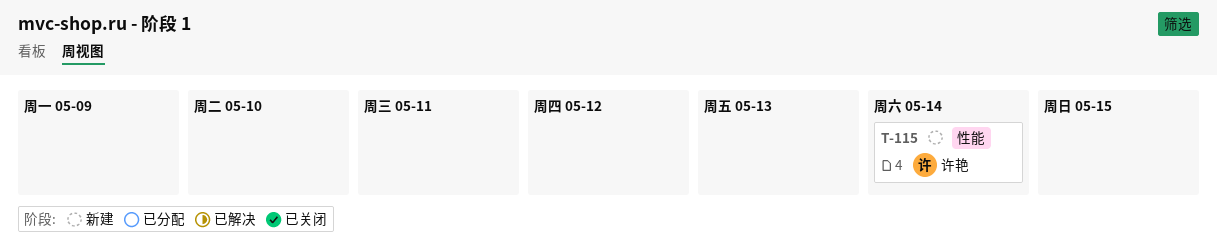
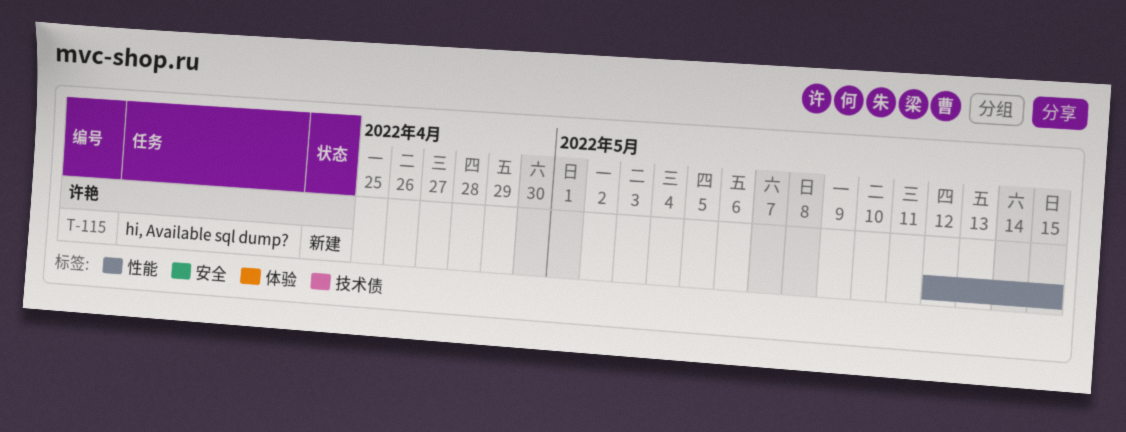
T-115, due: May 14 -> May 15

